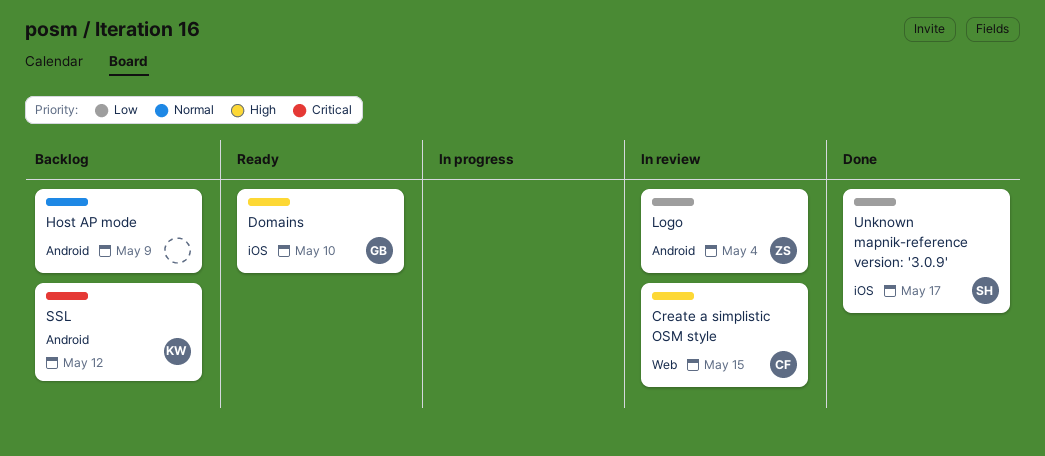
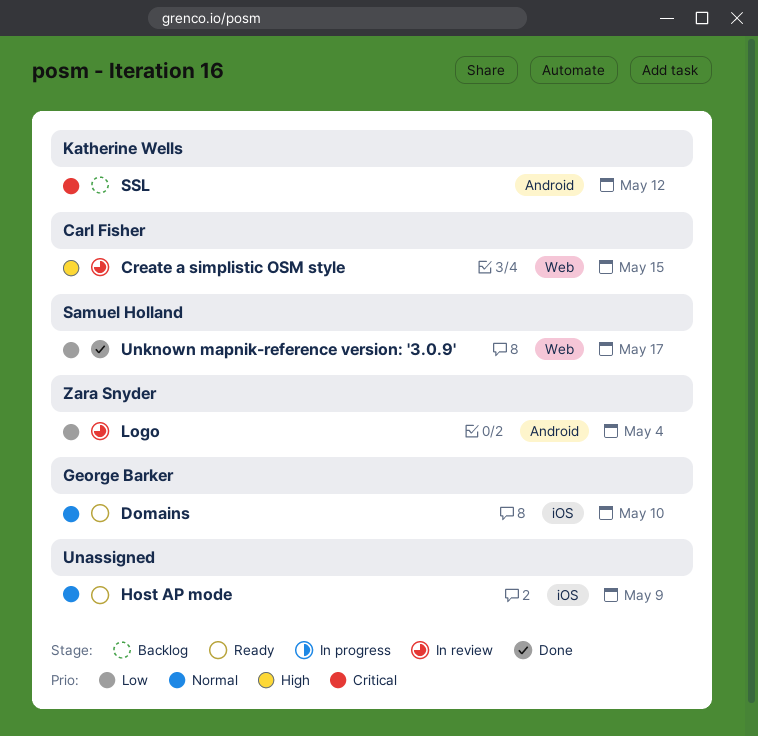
Domains, priority: High -> Normal
Host AP mode, status: Backlog -> Ready
Host AP mode, label: Android -> iOS
Unknown mapnik-reference version: '3.0.9', label: iOS -> Web

